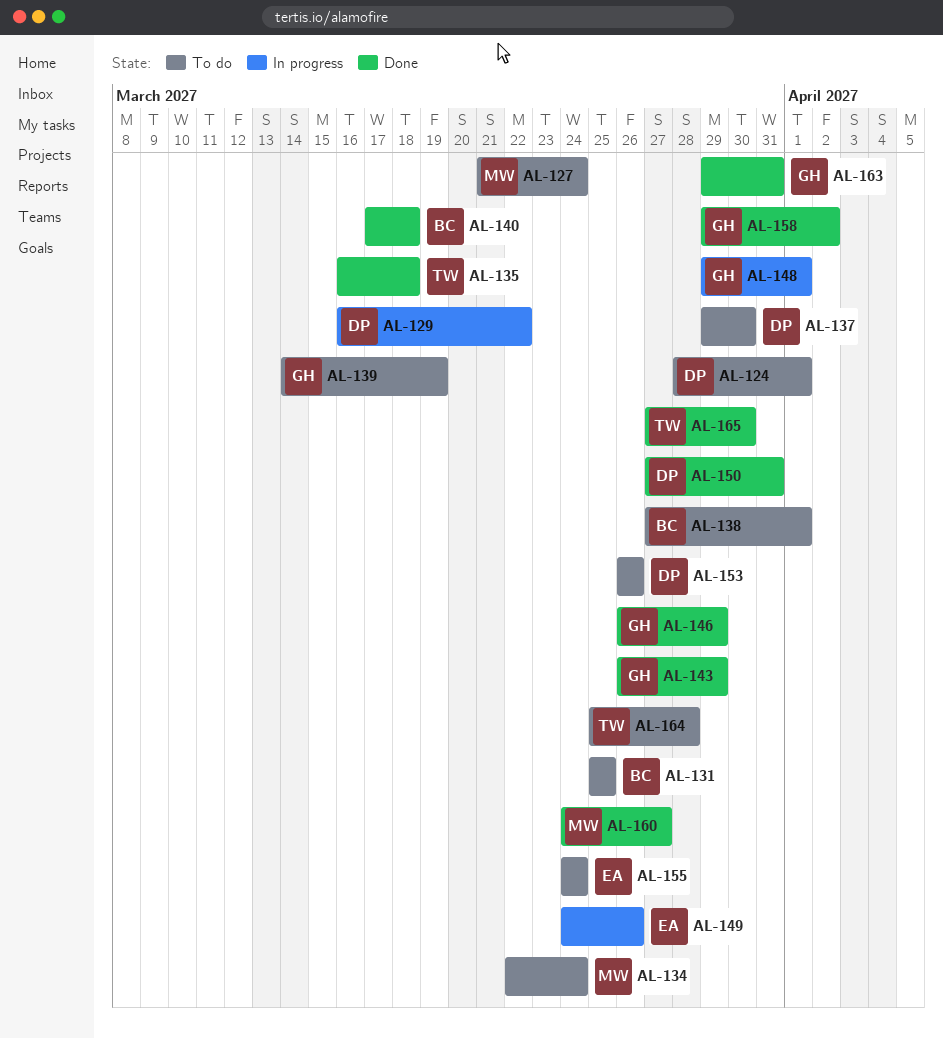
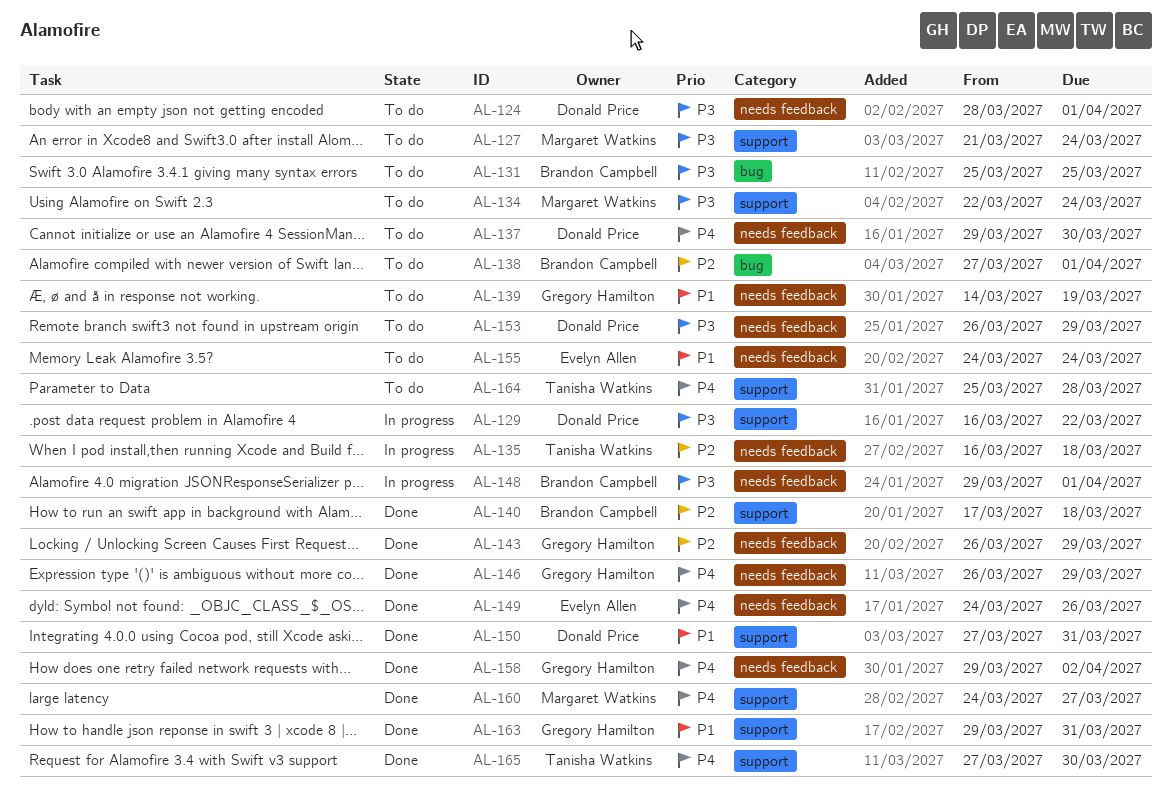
AL-135, status: Done -> In progress
AL-148, owner: Gregory Hamilton -> Brandon Campbell
AL-149, status: In progress -> Done
AL-153, due: Mar 26 -> Mar 29

